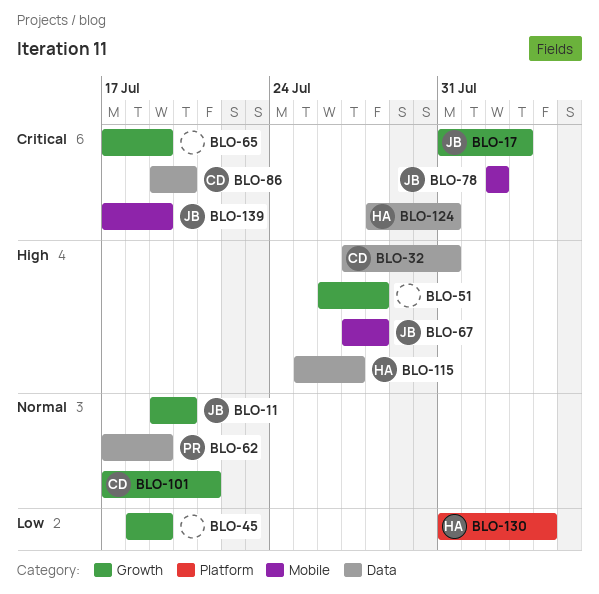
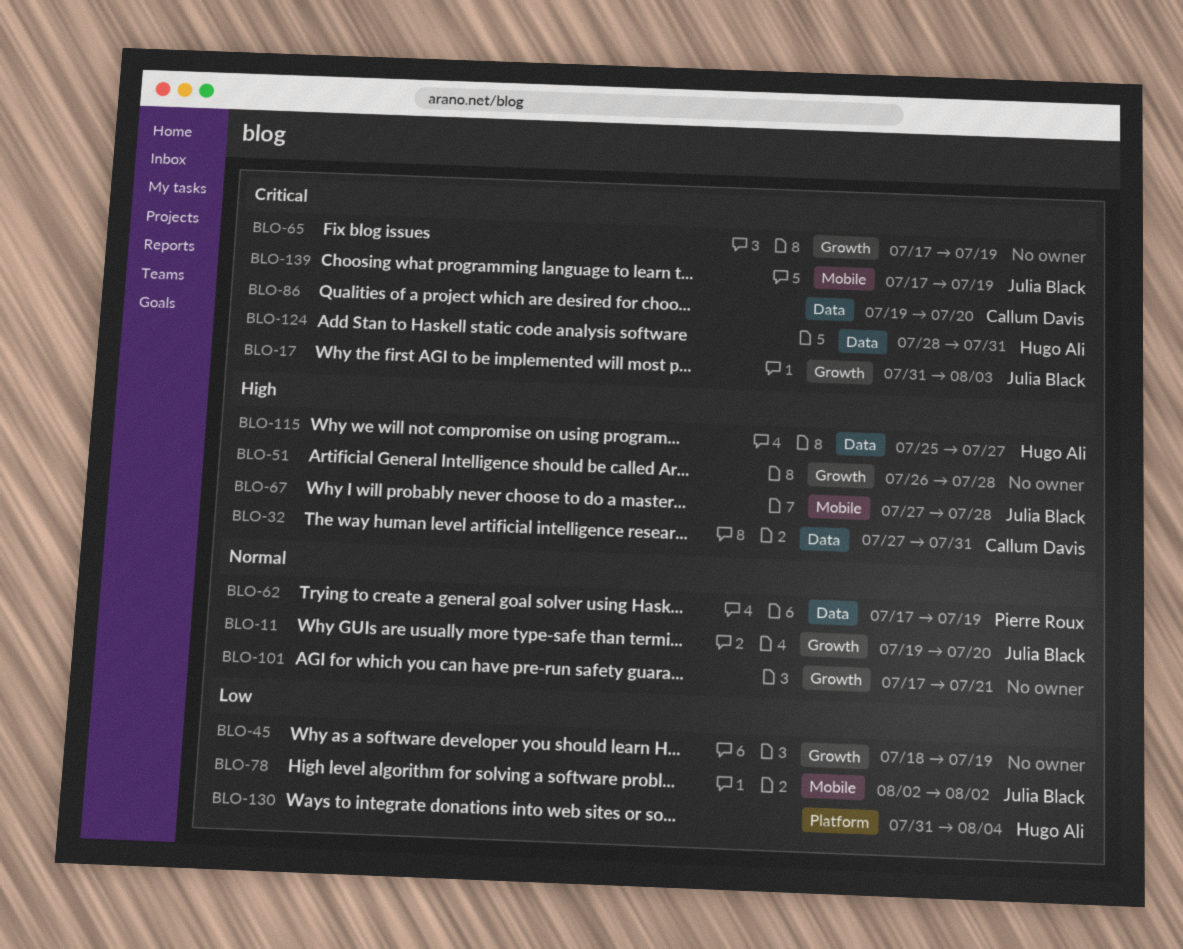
BLO-78, priority: Critical -> Low
BLO-101, owner: Callum Davis -> none

